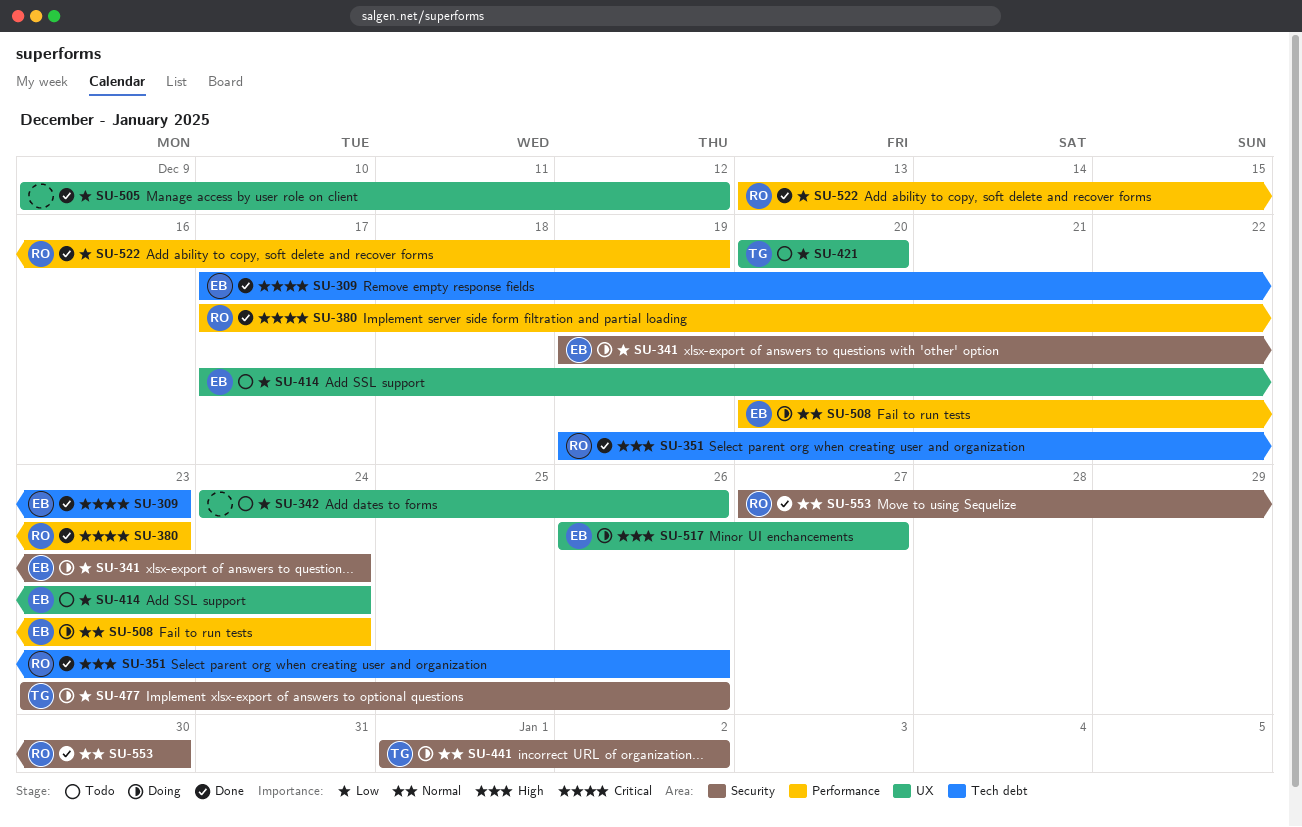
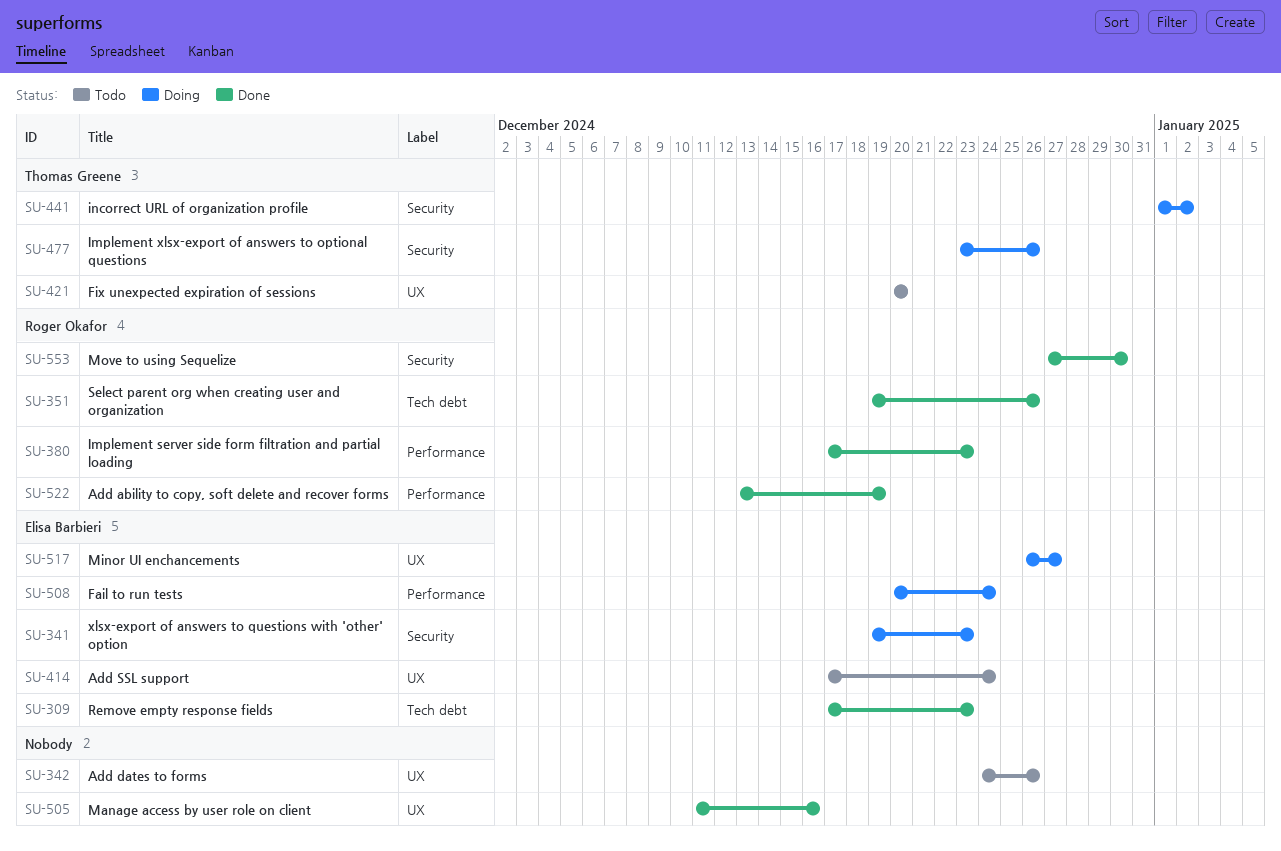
SU-341, due: Dec 24 -> Dec 23
SU-505, start: Dec 9 -> Dec 11
SU-505, due: Dec 12 -> Dec 16

